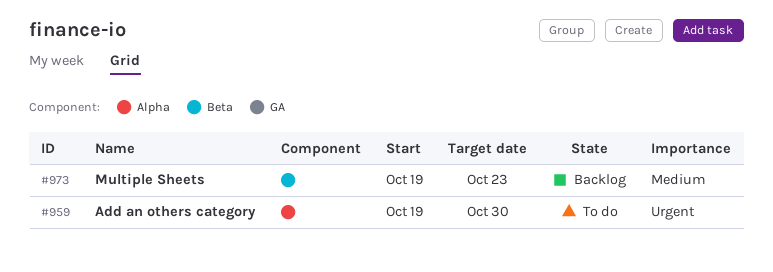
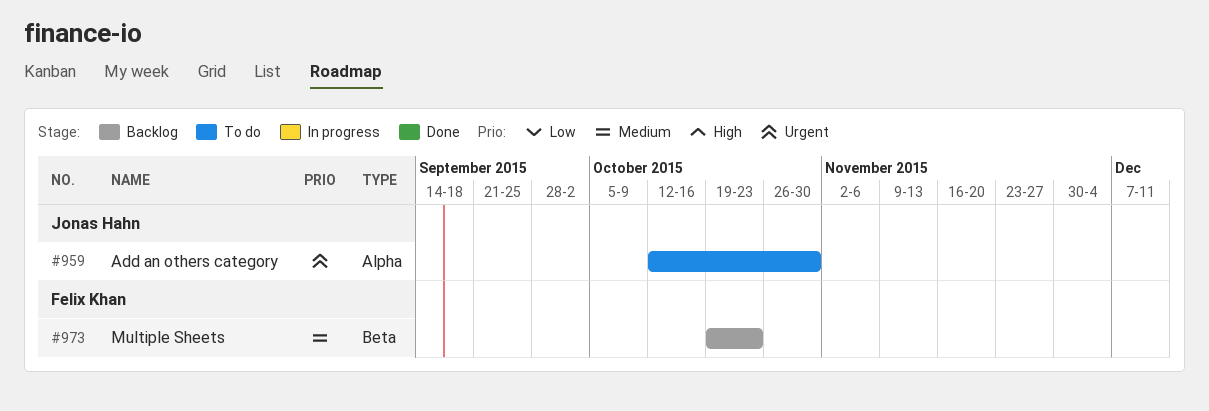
#959, start: Oct 19 -> Oct 12

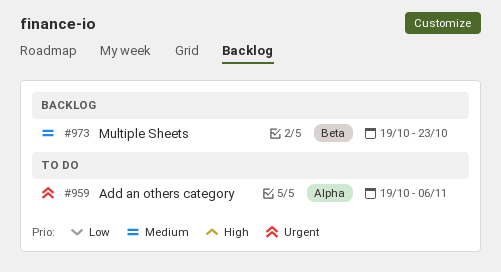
#959, start: Oct 12 -> Oct 19
#959, due: Oct 30 -> Nov 6

